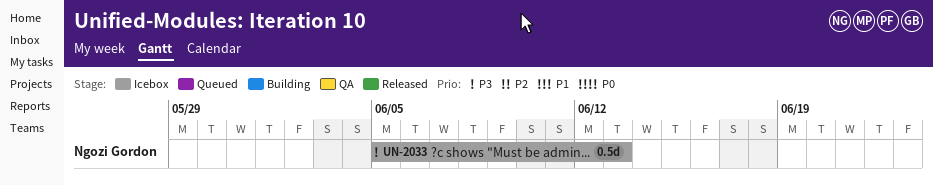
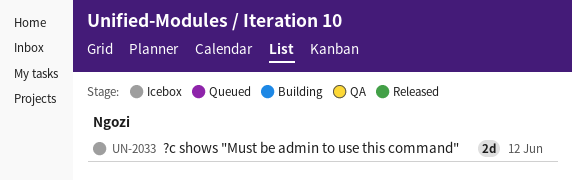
UN-2033, estimate: 0.5d -> 2d
UN-2033, due: Jun 13 -> Jun 12

